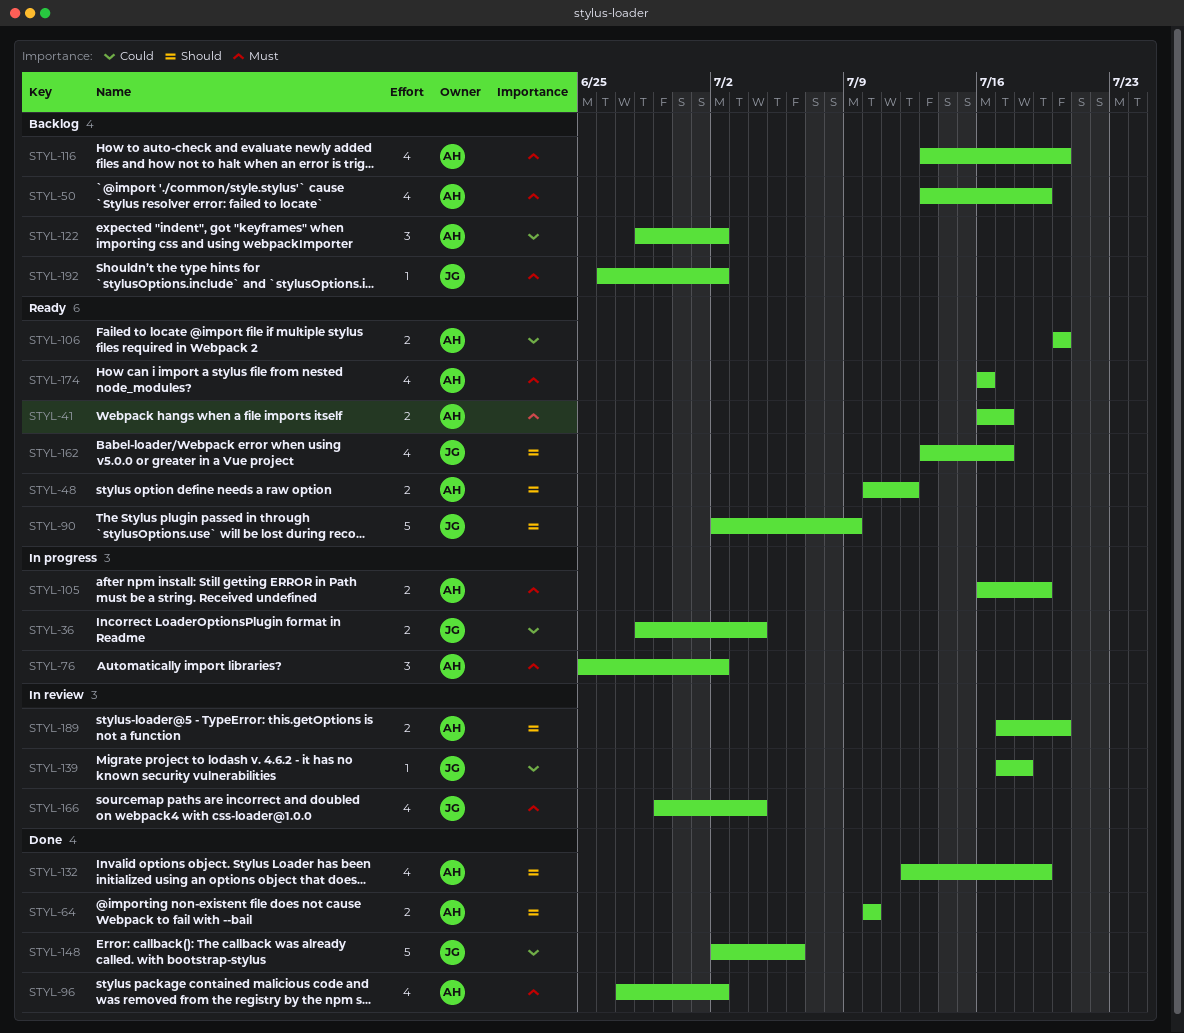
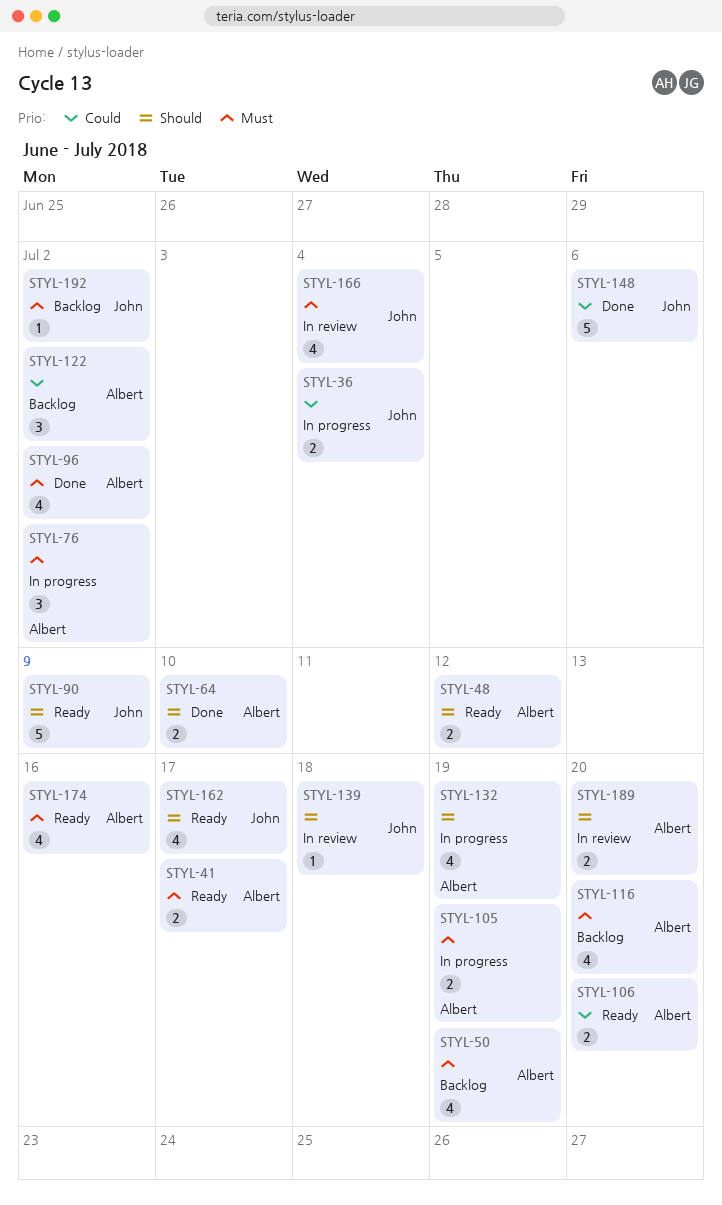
STYL-132, status: Done -> In progress
STYL-139, priority: Could -> Should

